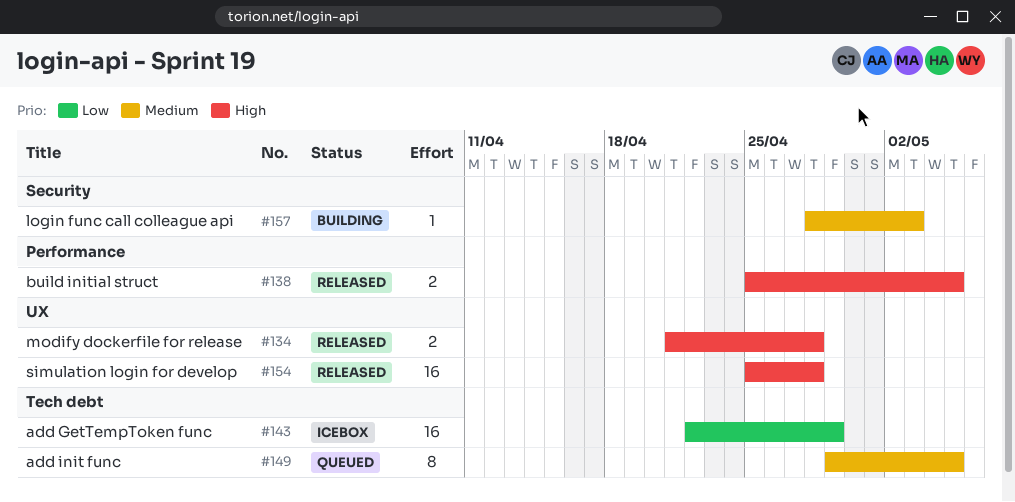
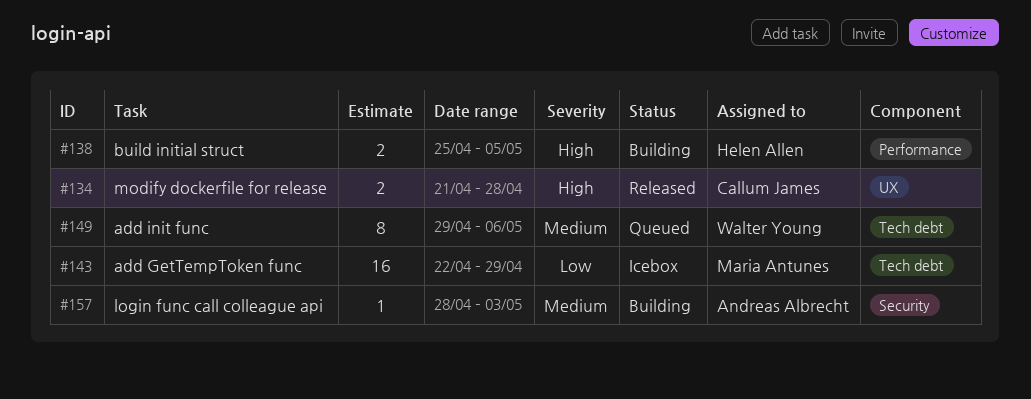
#138, status: Released -> Building
#149, due: May 5 -> May 6
#154: present -> none

